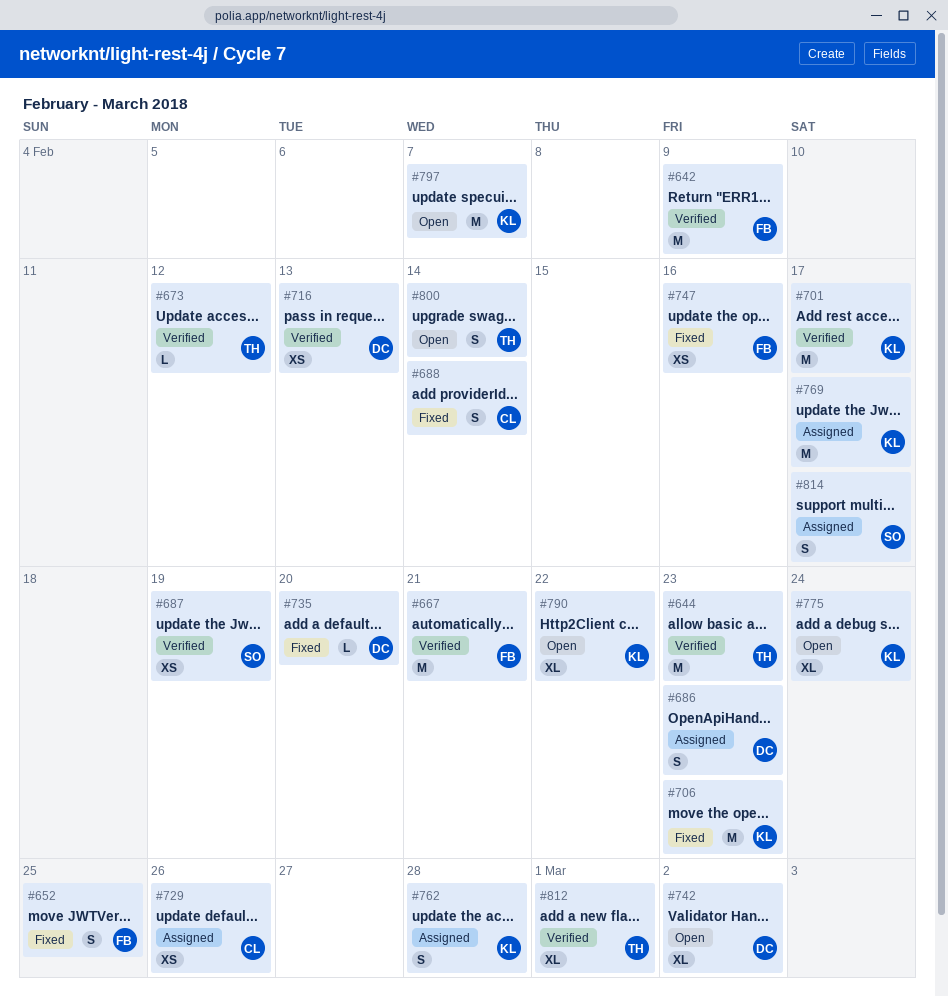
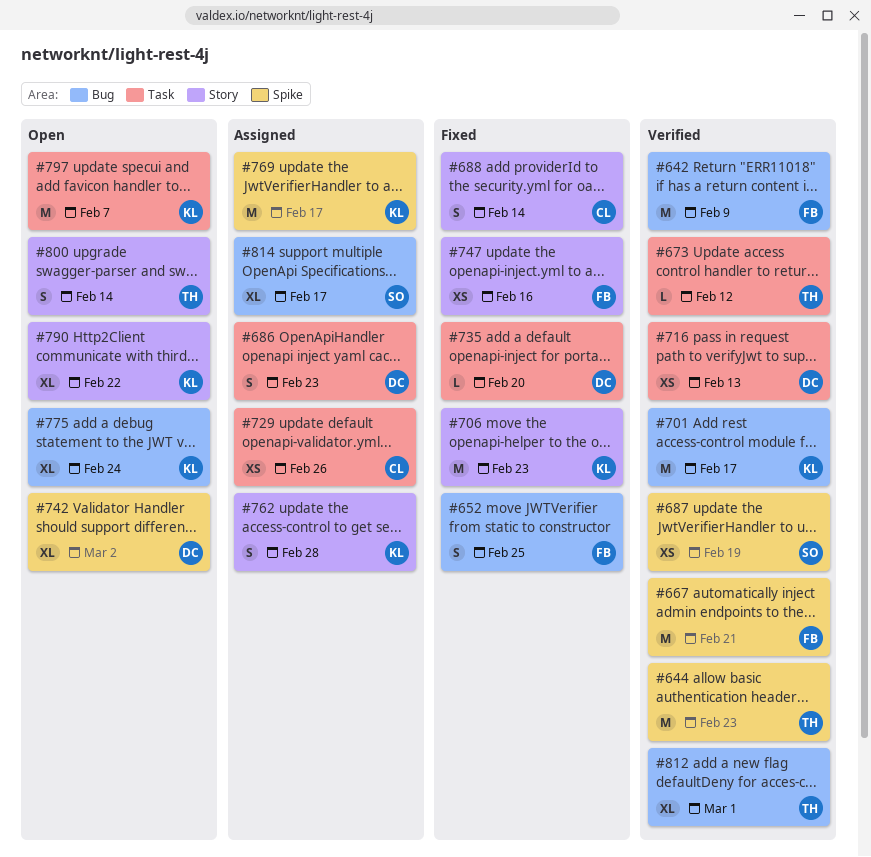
#814, estimate: S -> XL

